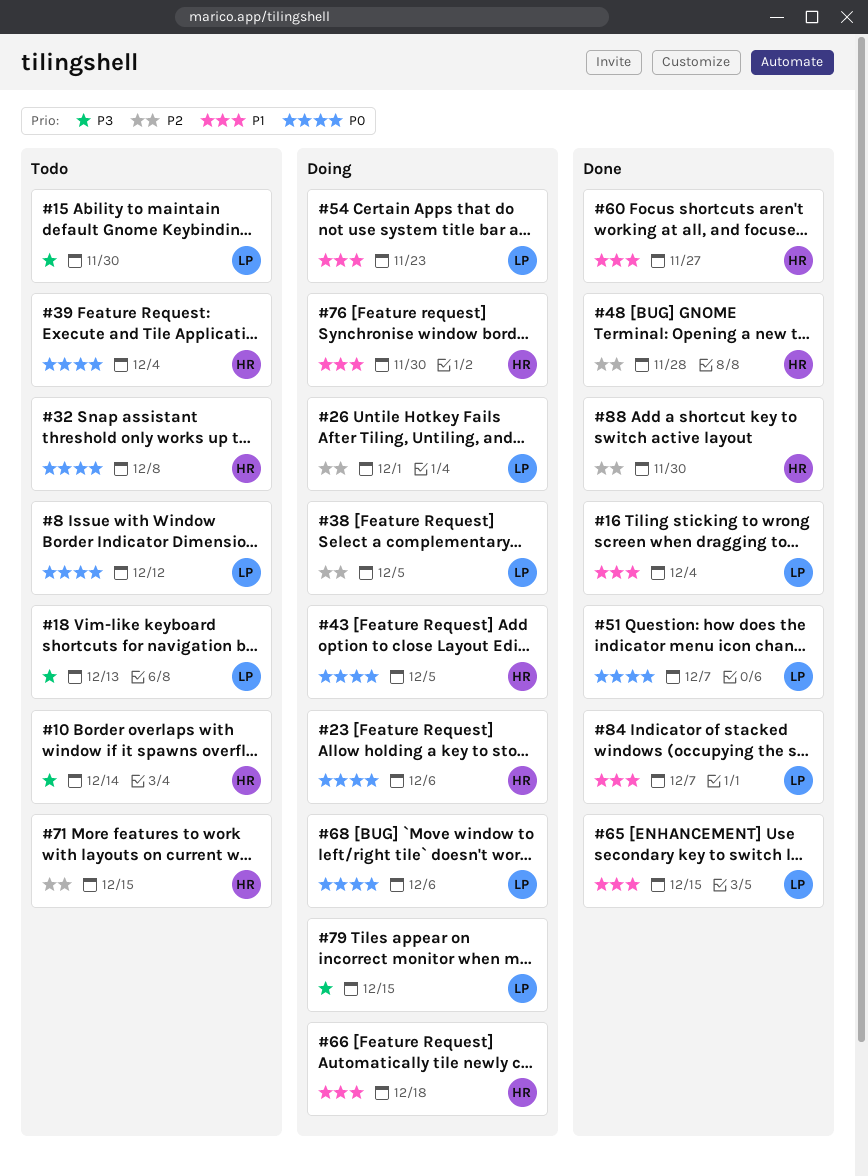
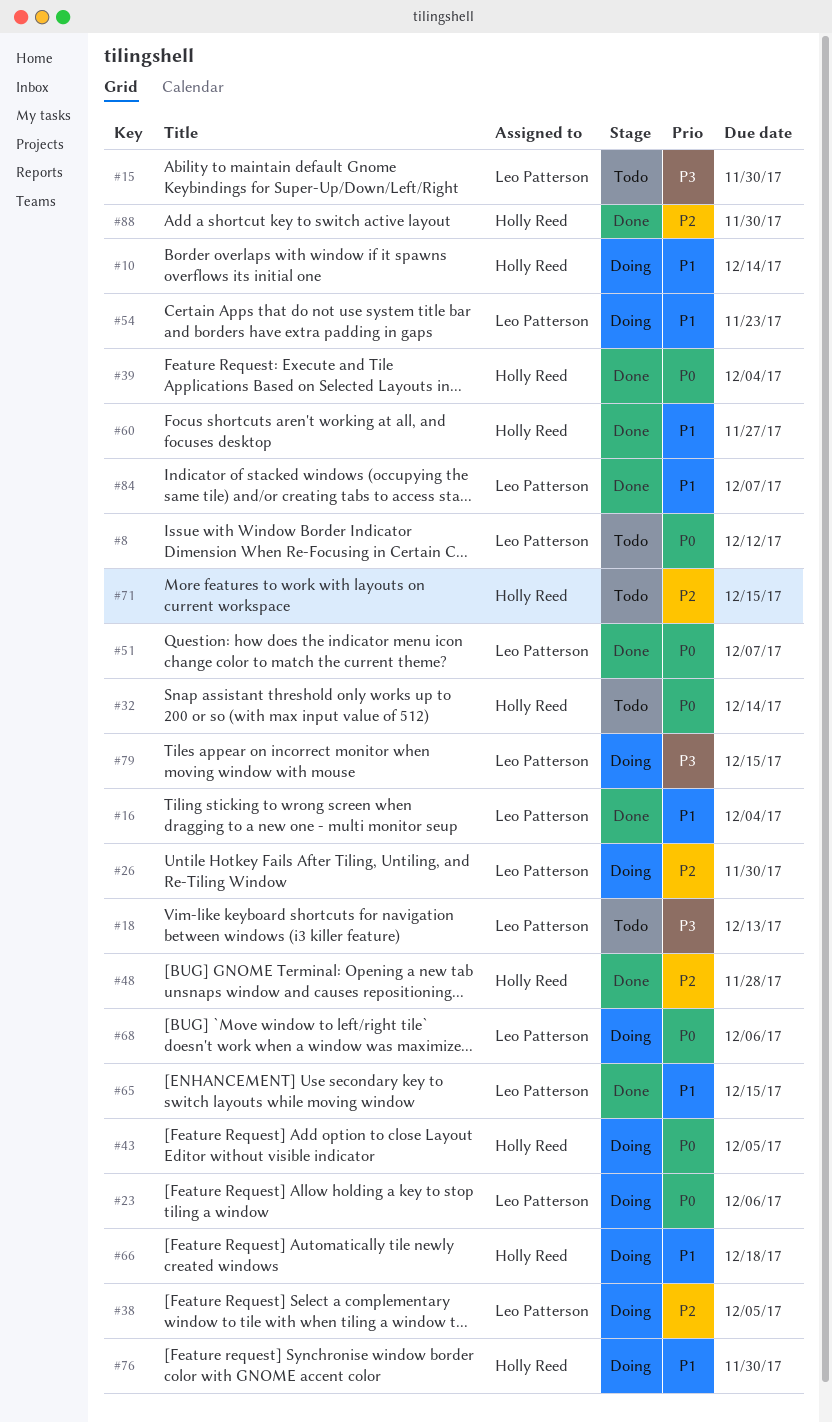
#10, status: Todo -> Doing
#10, priority: P3 -> P1
#23, owner: Holly Reed -> Leo Patterson
#26, due: Dec 1 -> Nov 30
#32, due: Dec 8 -> Dec 14
#39, status: Todo -> Done

